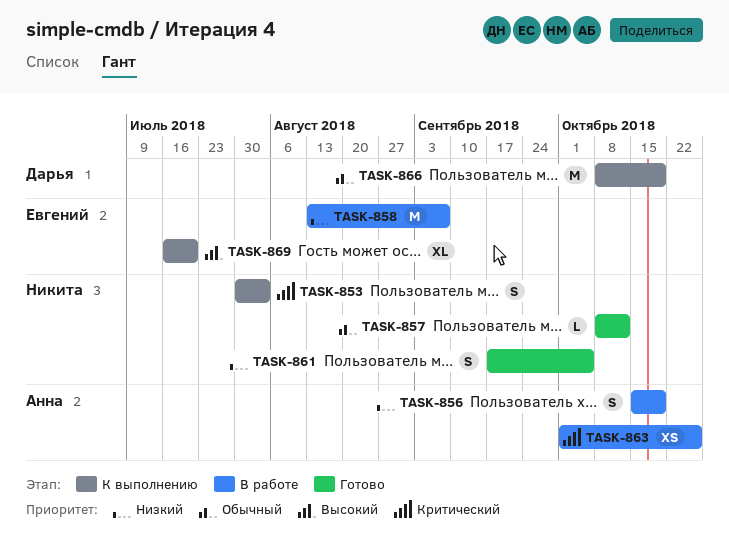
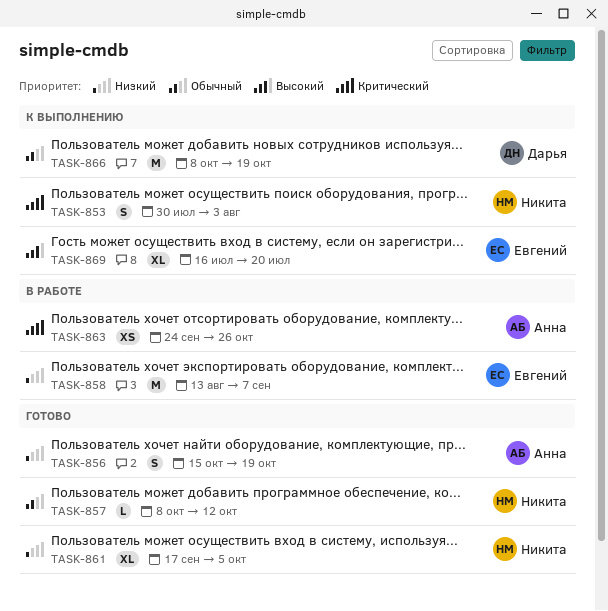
TASK-856, status: В работе -> Готово
TASK-861, estimate: S -> XL
TASK-863, start: Oct 1 -> Sep 24

